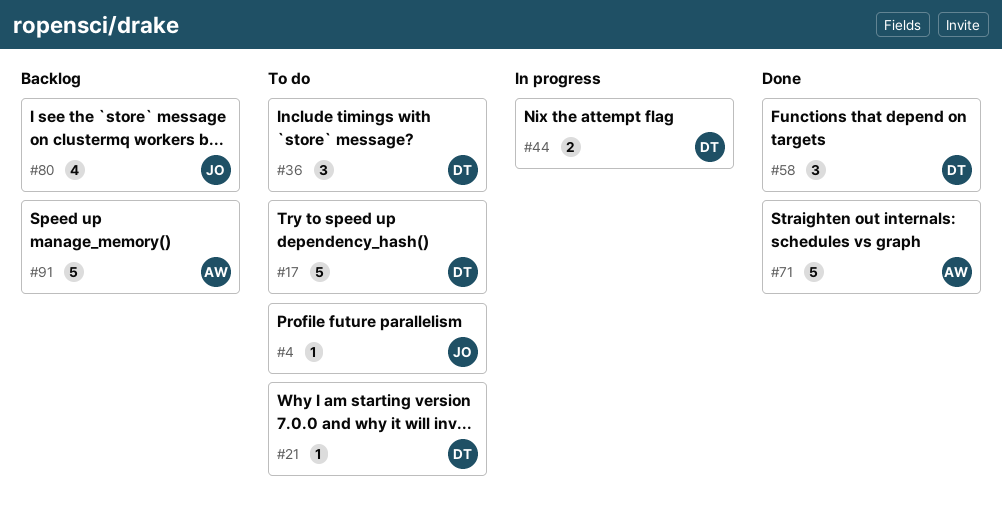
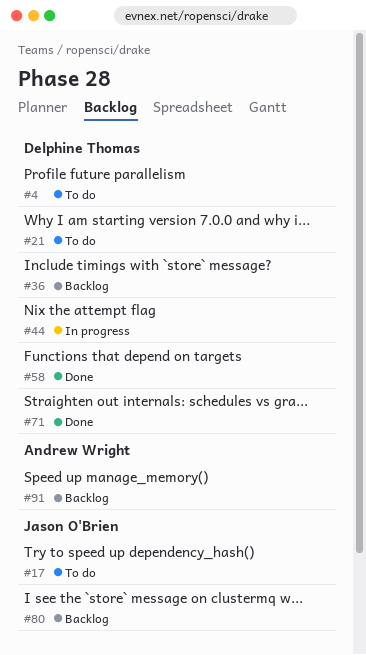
#4, owner: Jason O'Brien -> Delphine Thomas
#17, owner: Delphine Thomas -> Jason O'Brien
#36, status: To do -> Backlog
#71, owner: Andrew Wright -> Delphine Thomas

